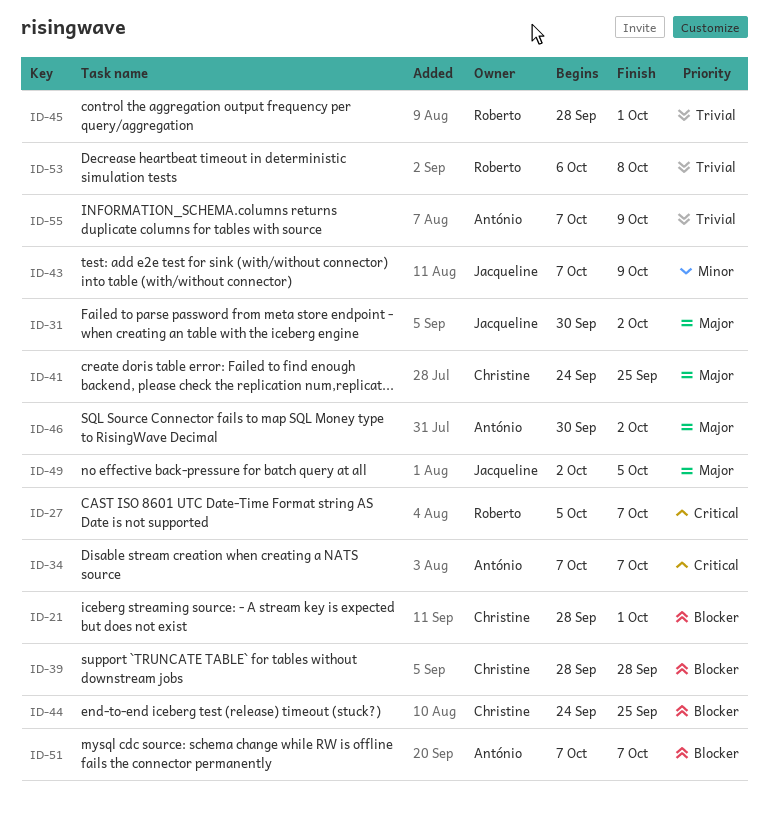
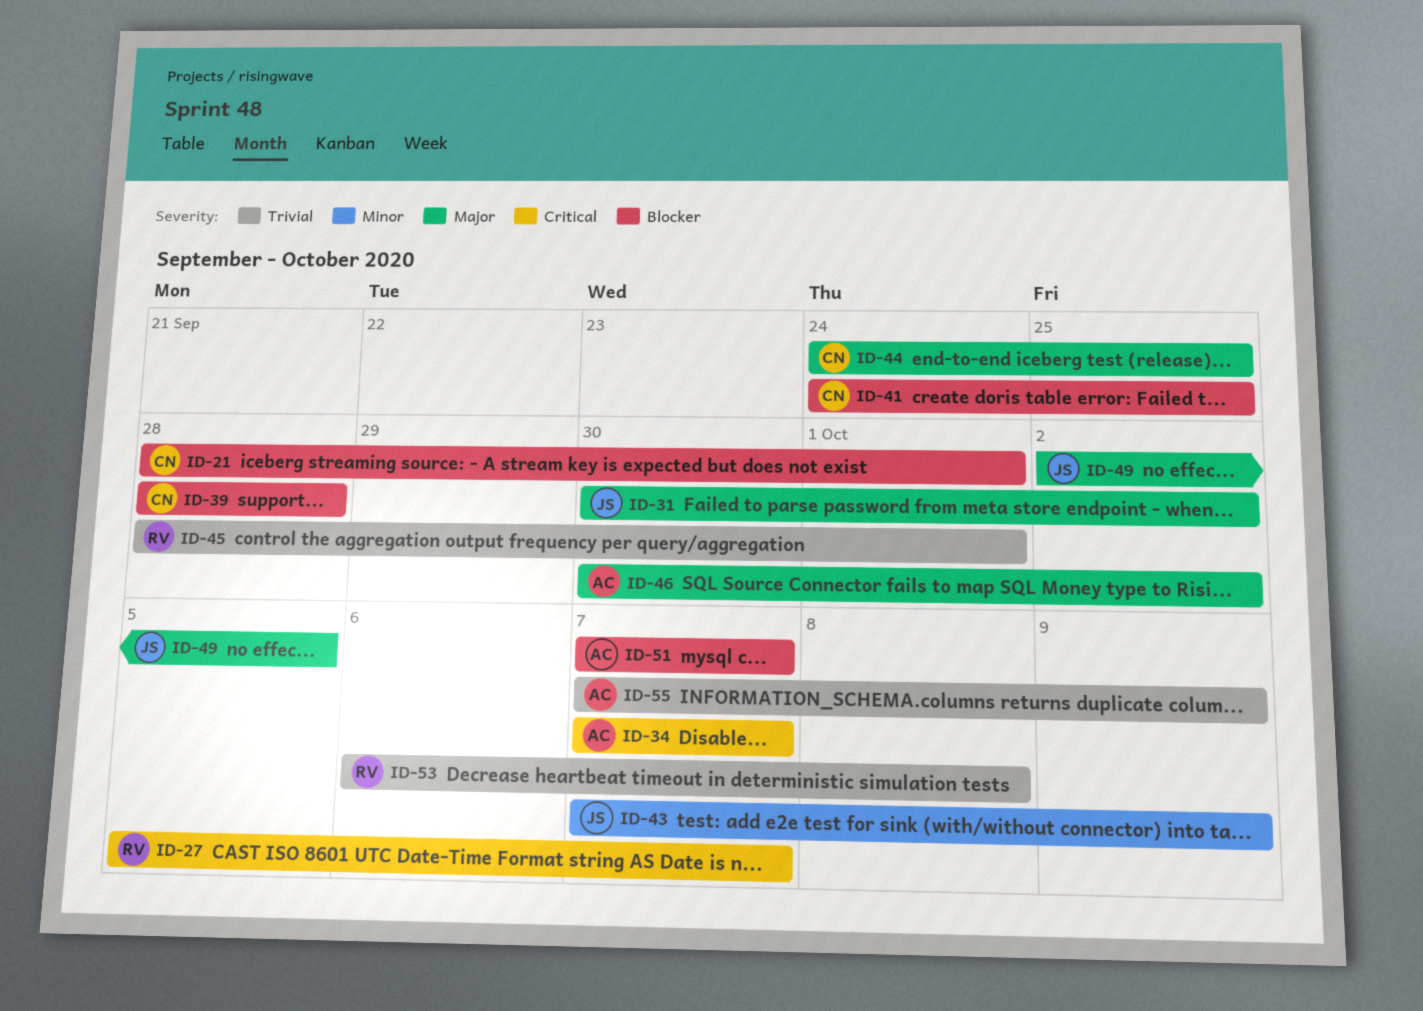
ID-41, priority: Major -> Blocker
ID-44, priority: Blocker -> Major

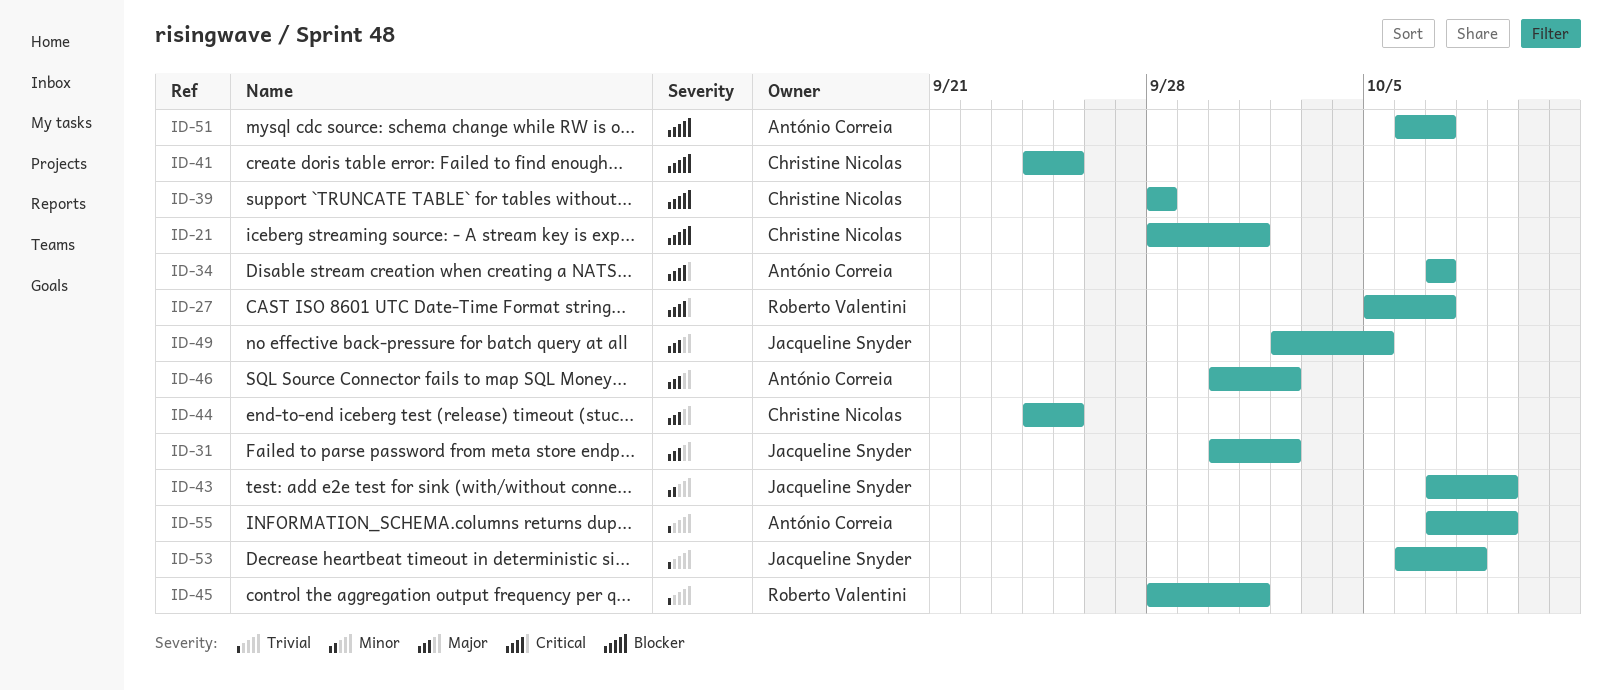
ID-51, start: Oct 7 -> Oct 6
ID-53, owner: Roberto Valentini -> Jacqueline Snyder

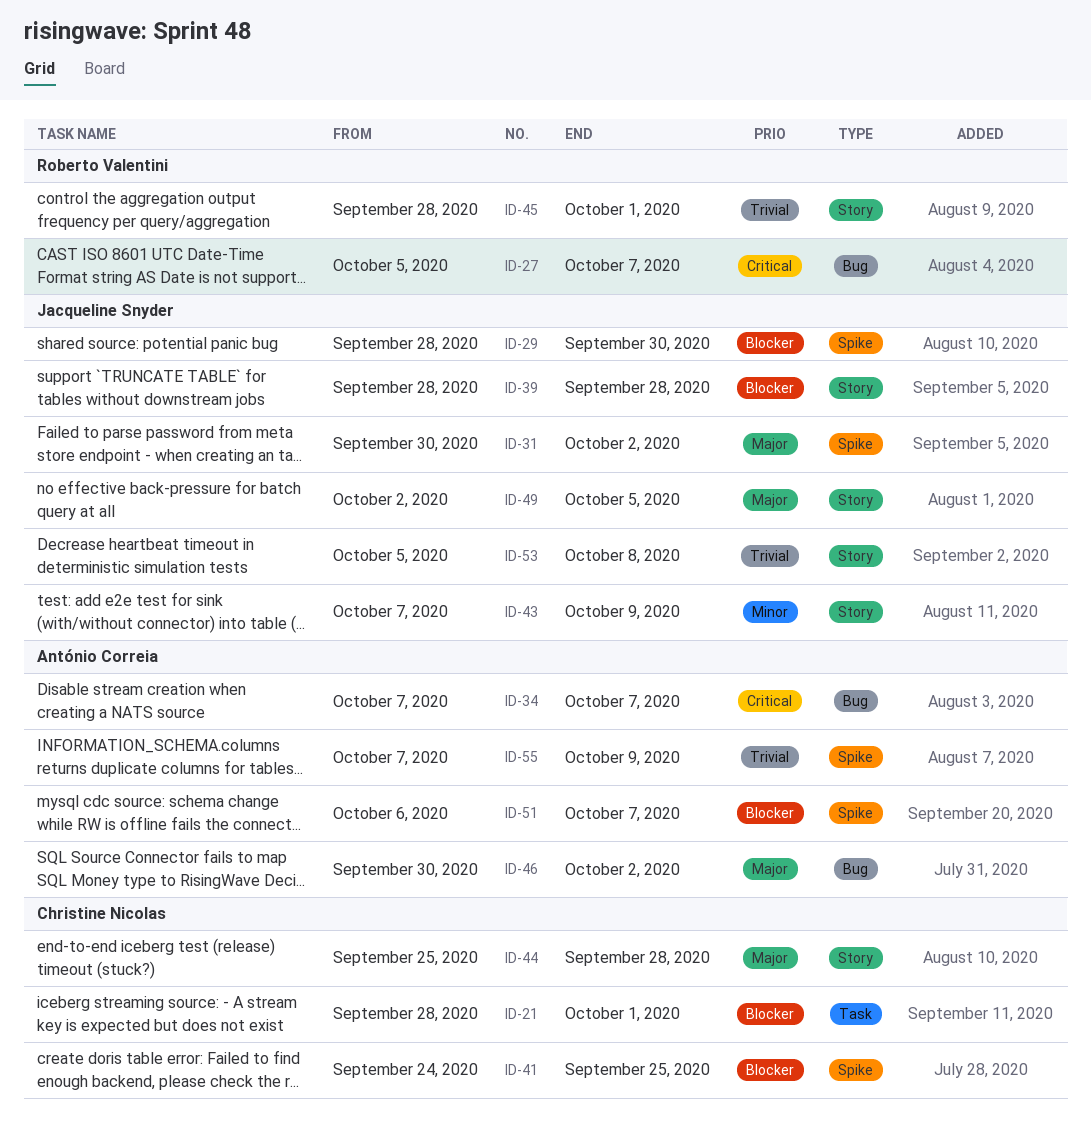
ID-29: none -> present
ID-39, owner: Christine Nicolas -> Jacqueline Snyder
ID-44, start: Sep 24 -> Sep 25
ID-44, due: Sep 25 -> Sep 28
ID-53, start: Oct 6 -> Oct 5

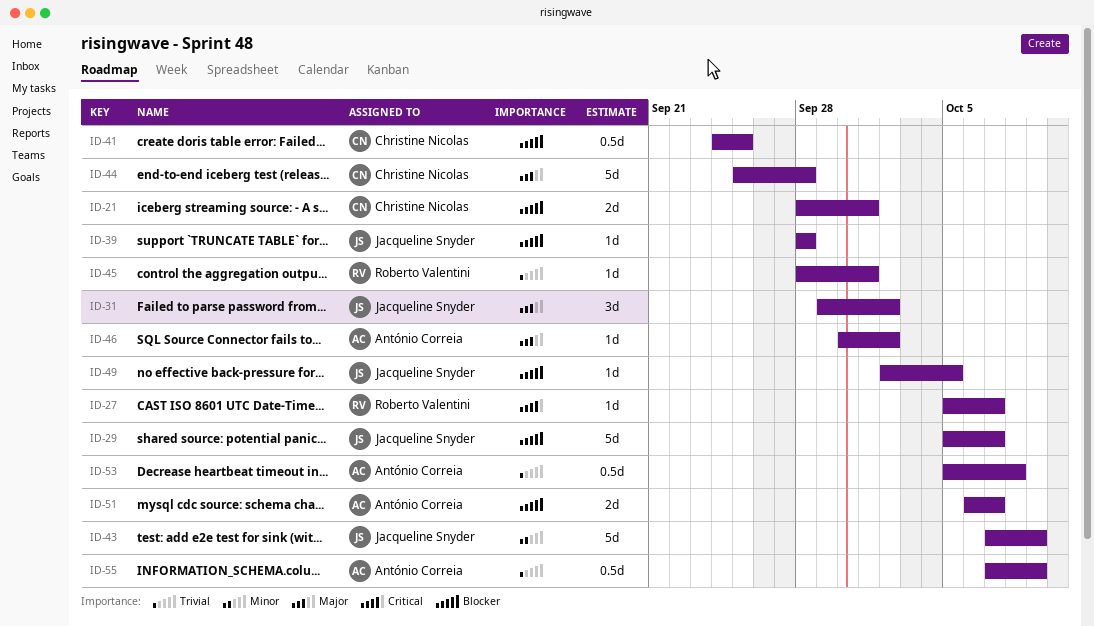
ID-29, start: Sep 28 -> Oct 5
ID-29, due: Sep 30 -> Oct 7
ID-31, start: Sep 30 -> Sep 29
ID-34: present -> none
ID-49, priority: Major -> Blocker
ID-53, owner: Jacqueline Snyder -> António Correia

